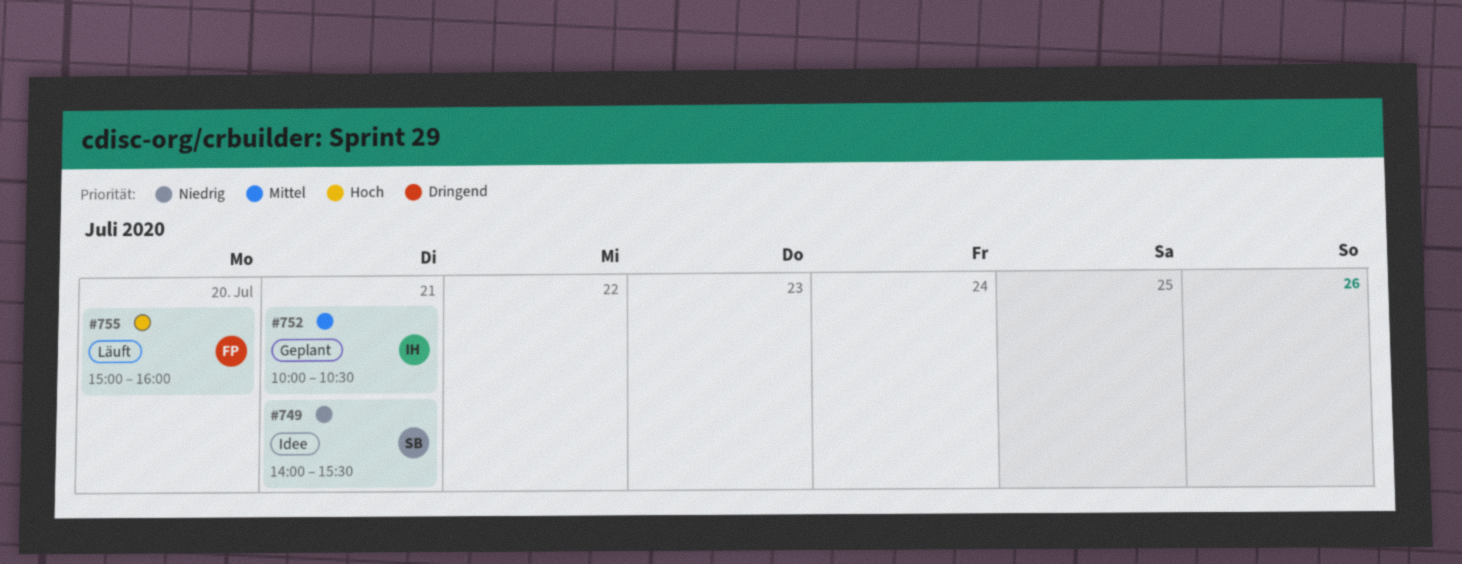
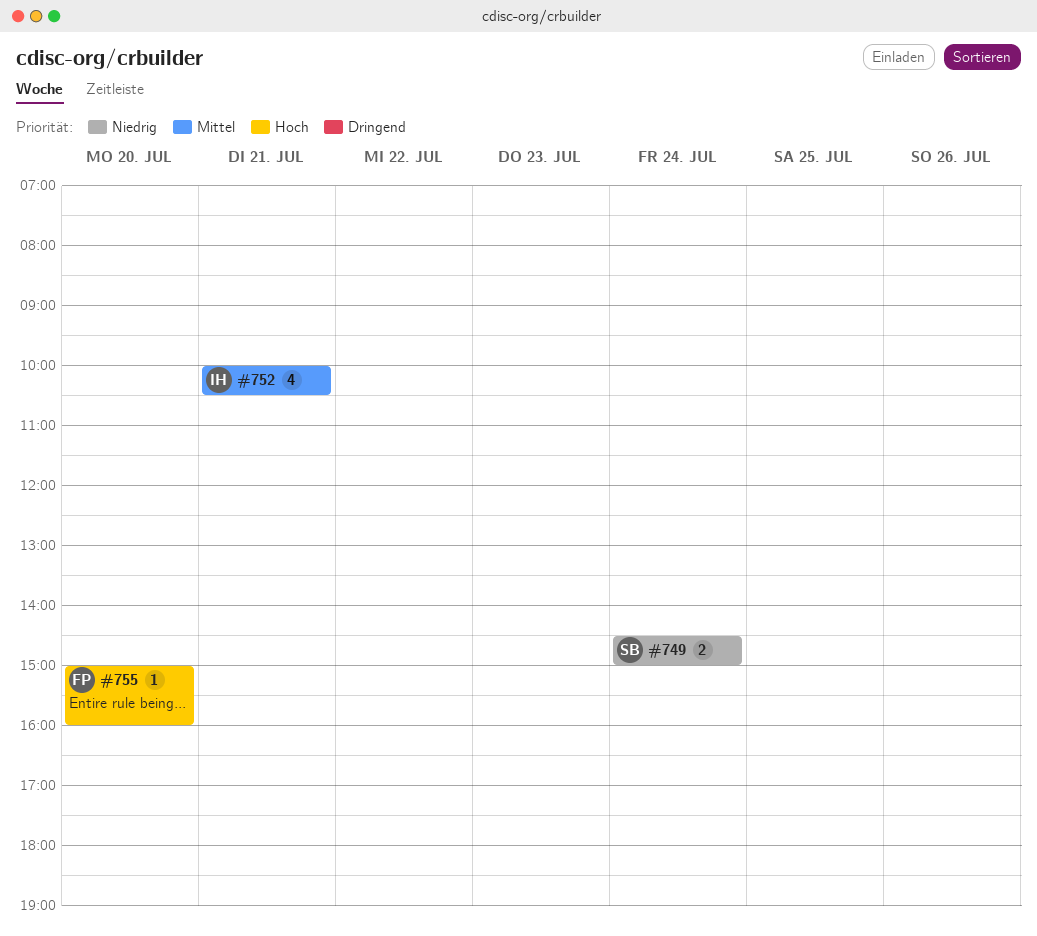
#749, day: Jul 21 -> Jul 24
#749, begins: 14:00 -> 14:30
#749, ends: 15:30 -> 15:00

